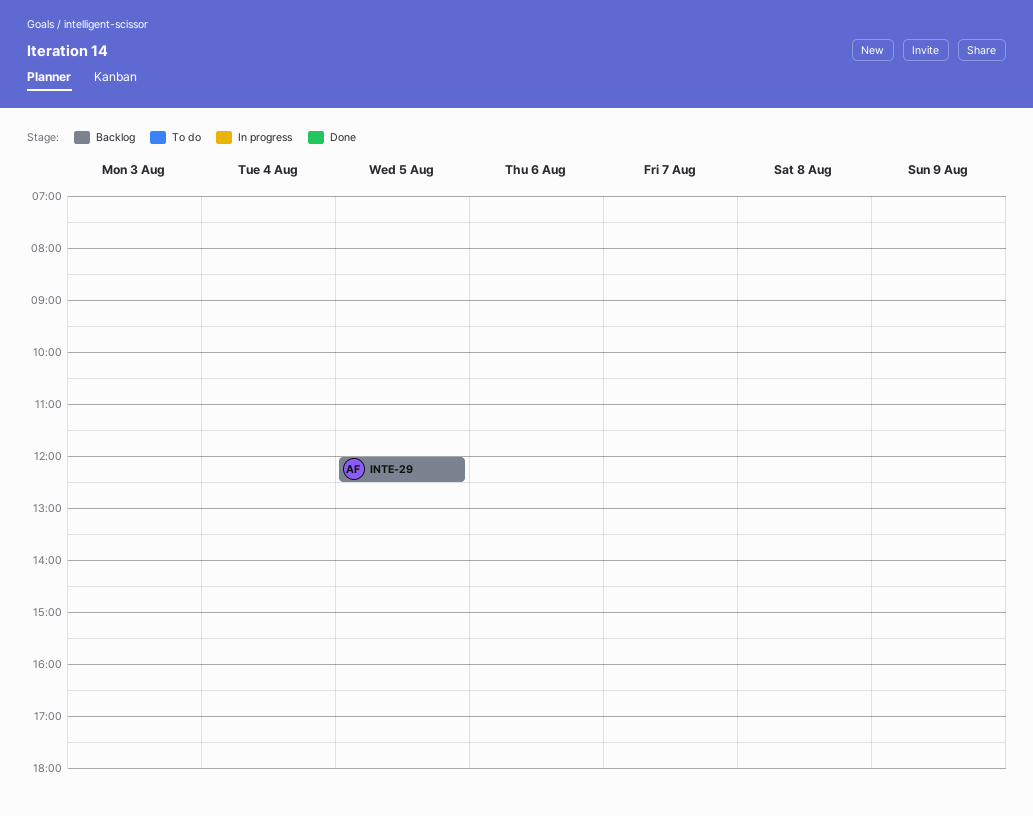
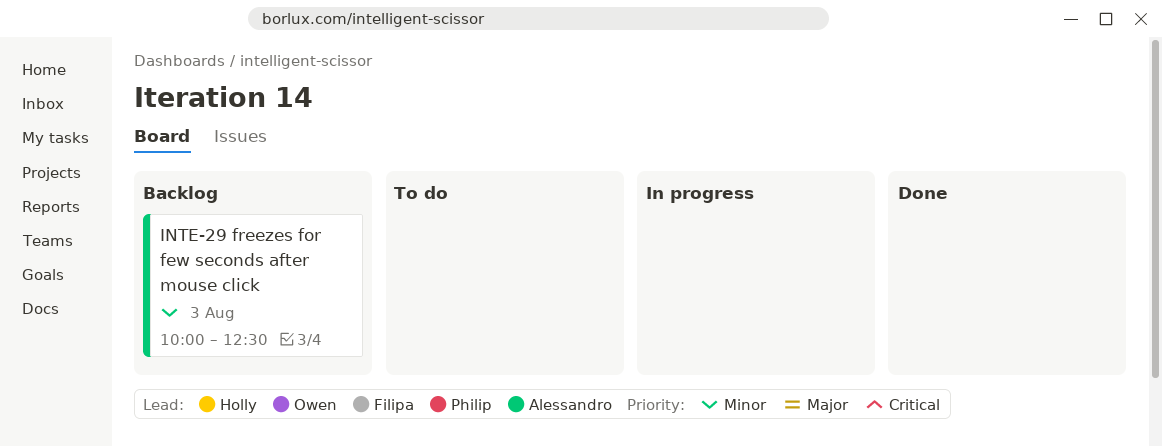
INTE-29, day: Aug 5 -> Aug 3
INTE-29, begins: 12:00 -> 10:00

